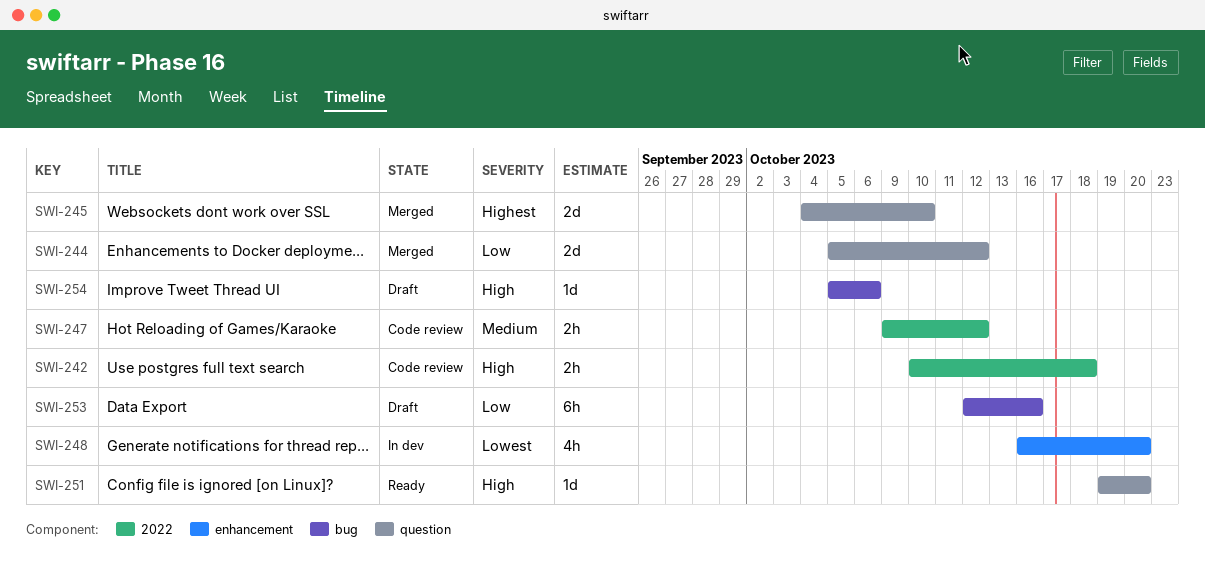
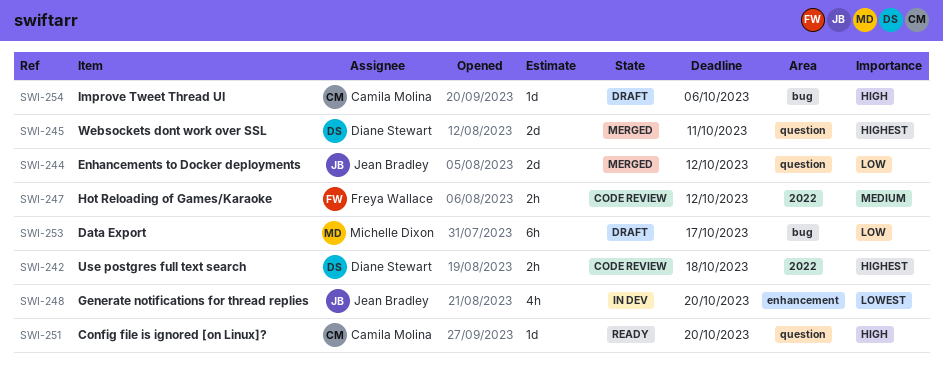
SWI-242, priority: High -> Highest
SWI-245, due: Oct 10 -> Oct 11
SWI-253, due: Oct 16 -> Oct 17

